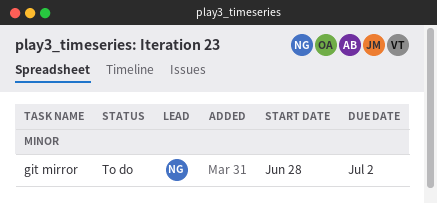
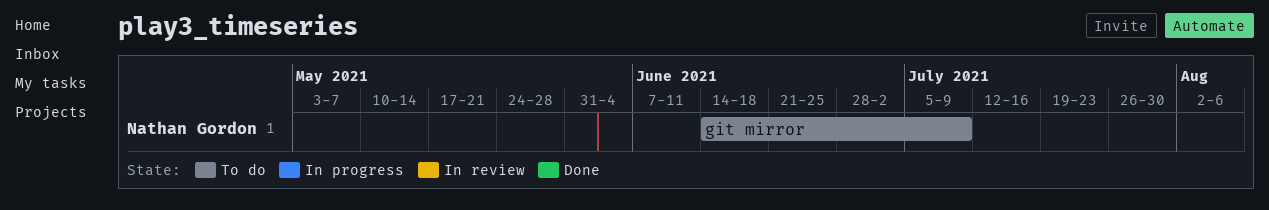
git mirror, start: Jun 28 -> Jun 14
git mirror, due: Jul 2 -> Jul 9

